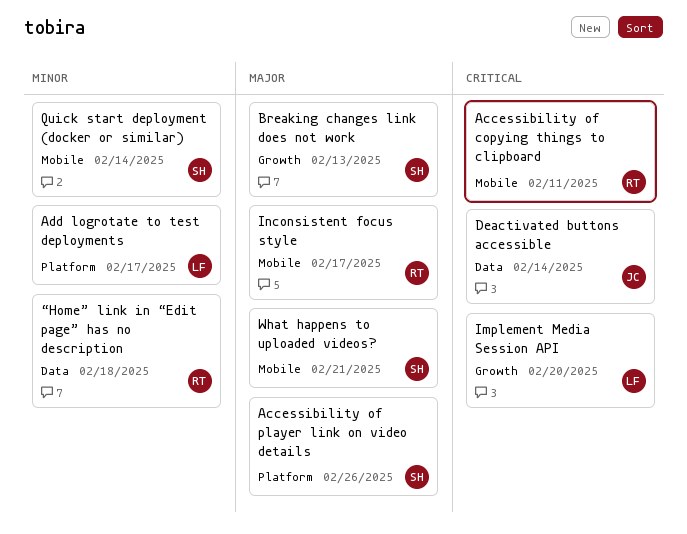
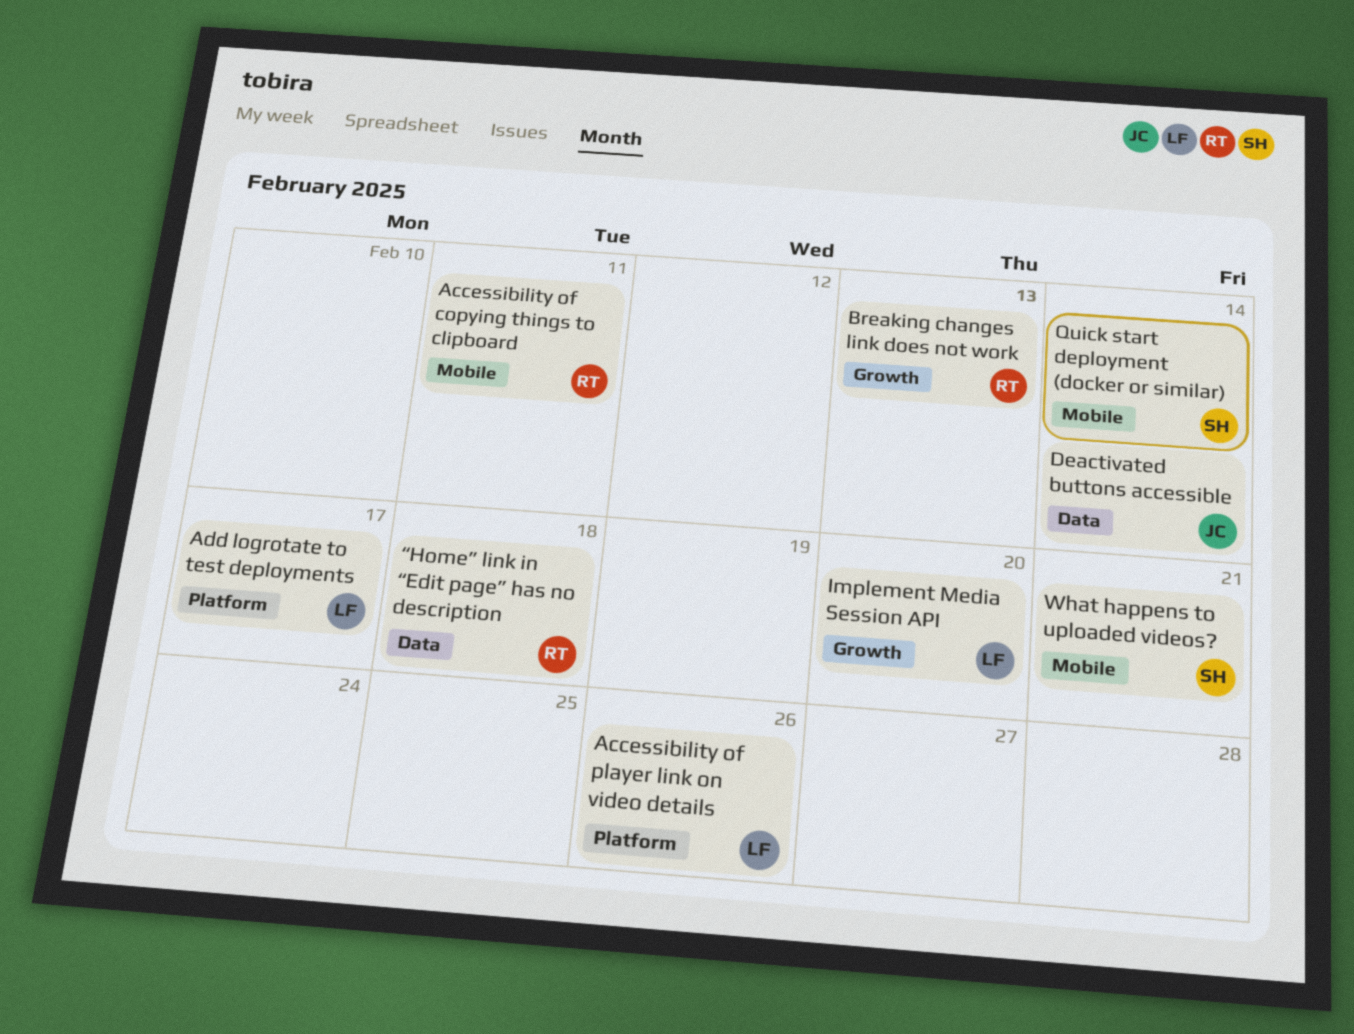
Accessibility of player link on video details, owner: SH -> LF
Breaking changes link does not work, owner: SH -> RT
Inconsistent focus style: present -> none

